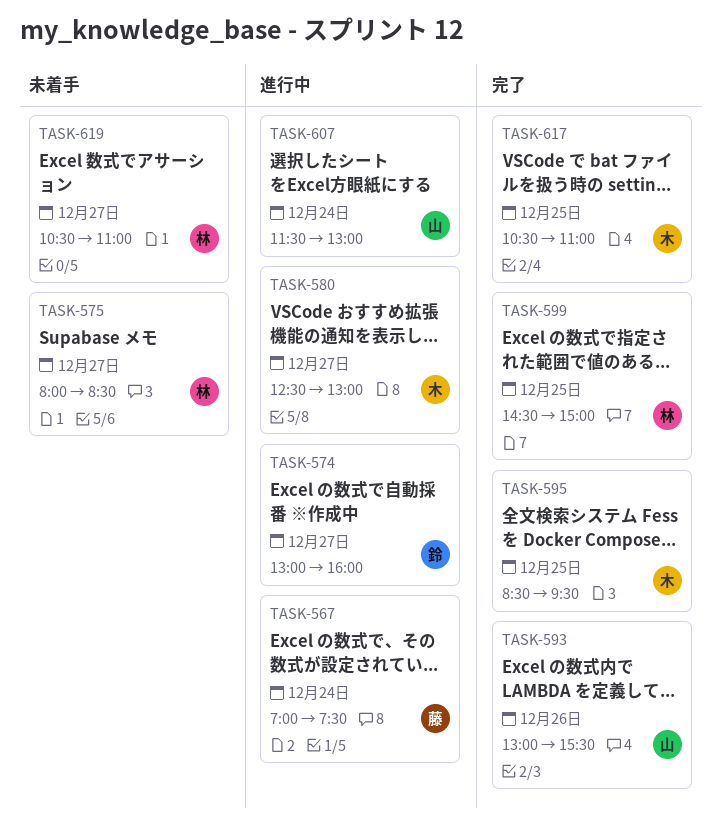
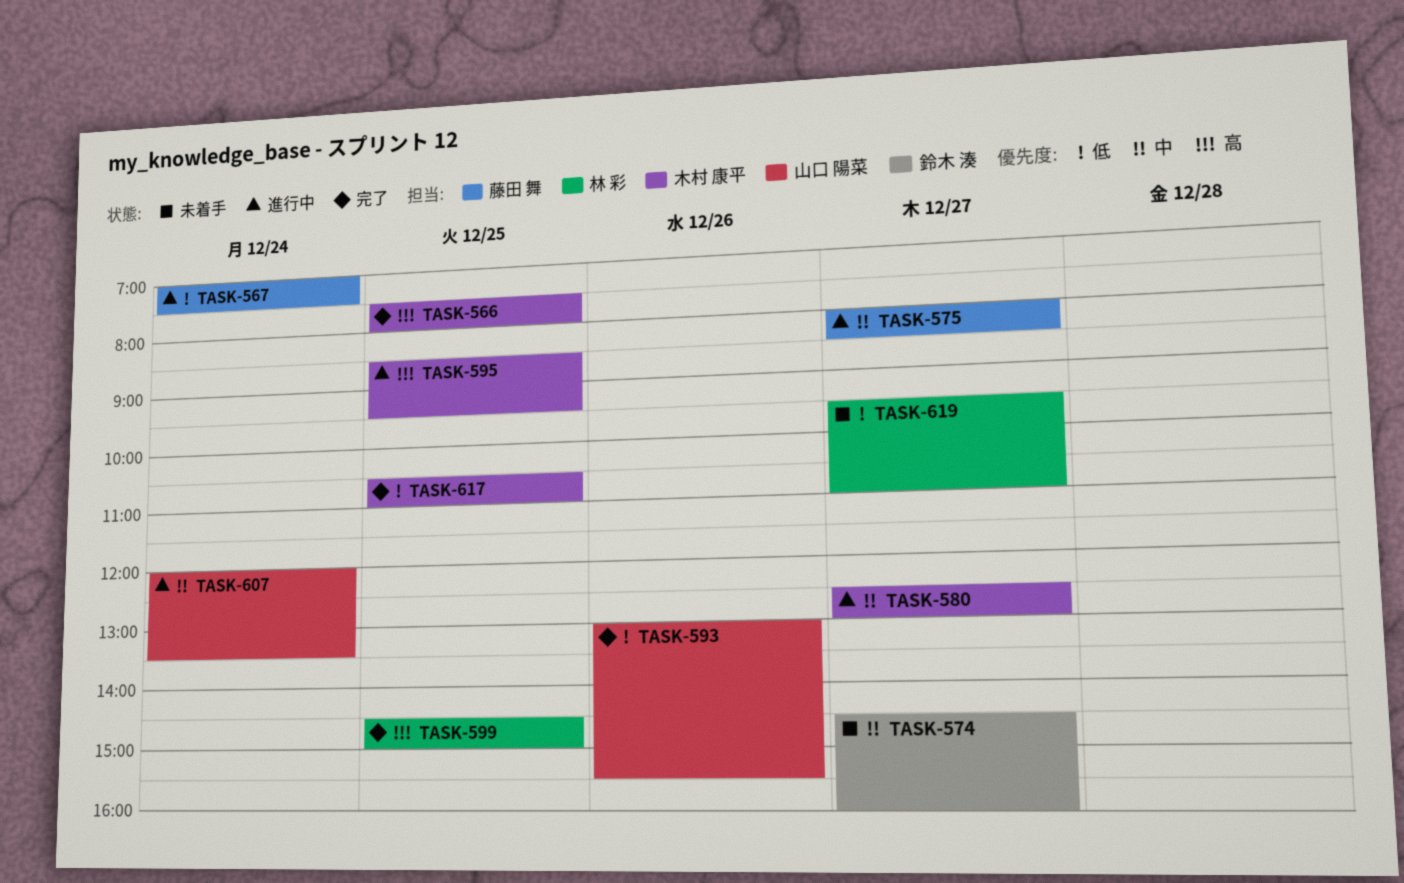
TASK-566: none -> present
TASK-574, status: 進行中 -> 未着手
TASK-574, begins: 13:00 -> 14:30
TASK-575, status: 未着手 -> 進行中
TASK-575, owner: 林 彩 -> 藤田 舞
TASK-595, status: 完了 -> 進行中
TASK-607, begins: 11:30 -> 12:00
TASK-607, ends: 13:00 -> 13:30
TASK-619, begins: 10:30 -> 09:30

